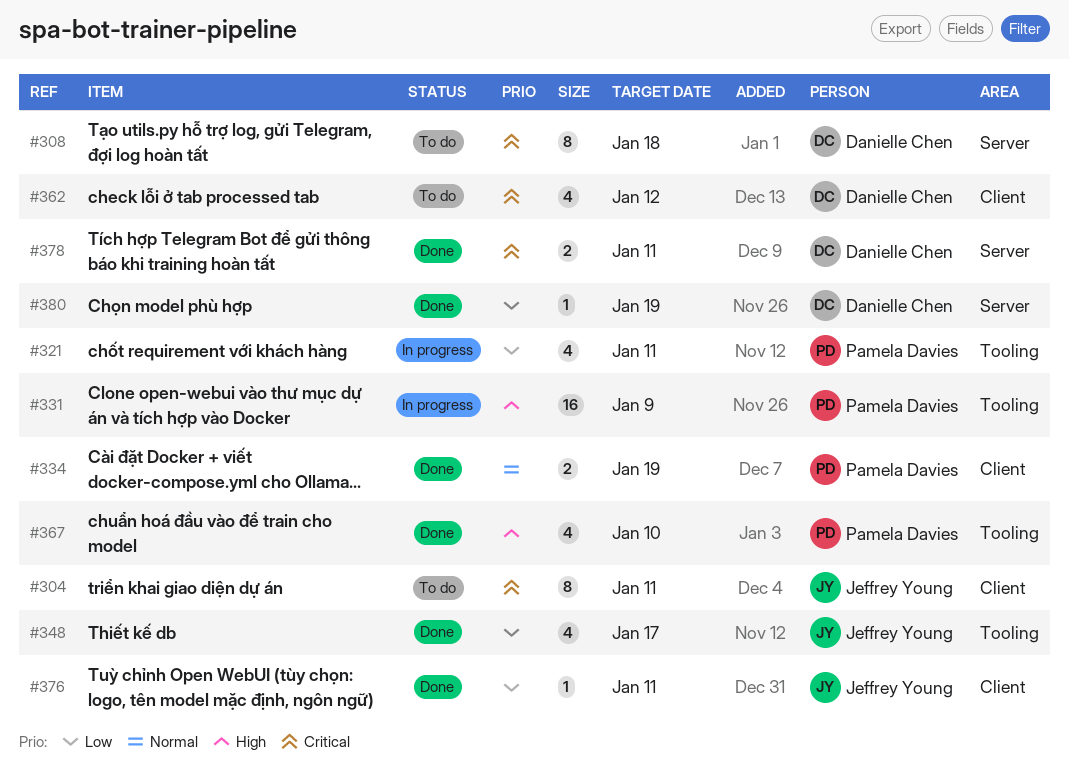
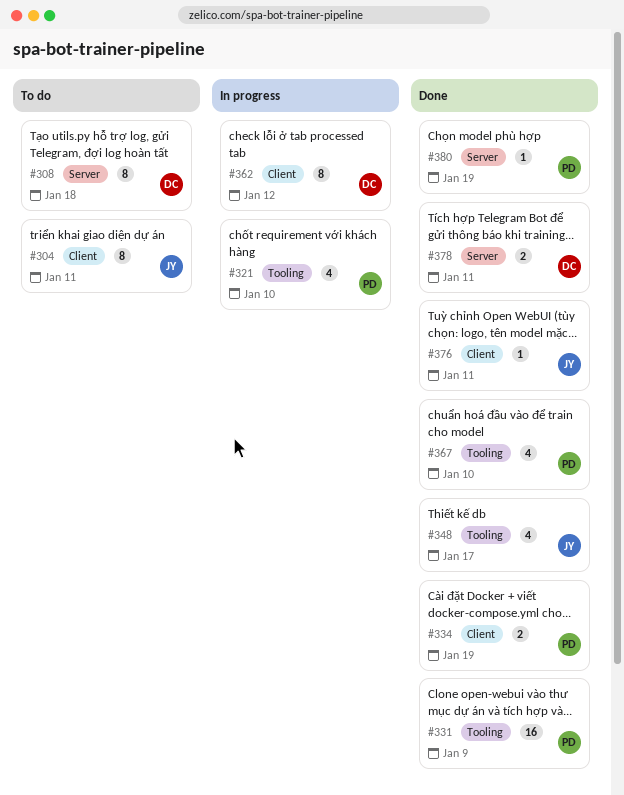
#321, due: Jan 11 -> Jan 10
#331, status: In progress -> Done
#362, status: To do -> In progress
#362, estimate: 4 -> 8
#380, owner: Danielle Chen -> Pamela Davies

